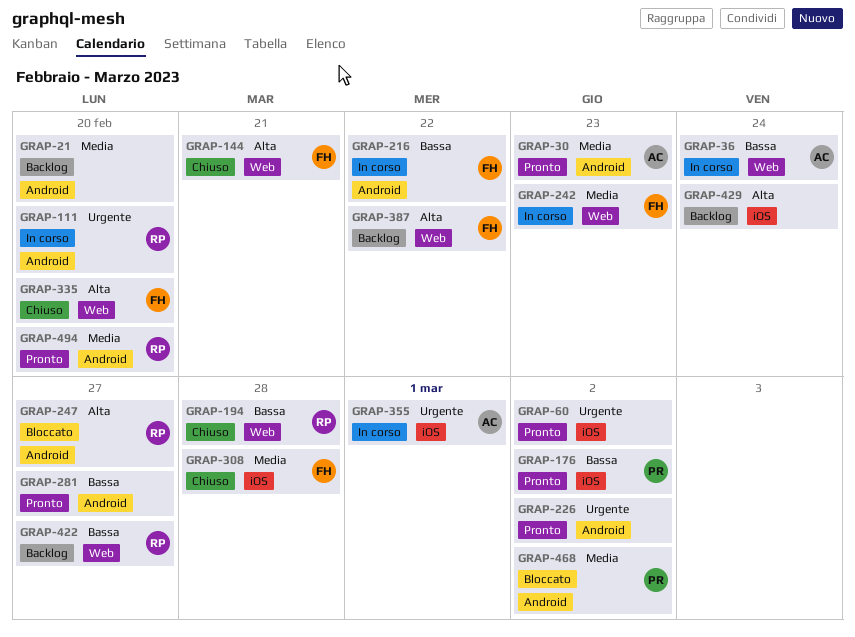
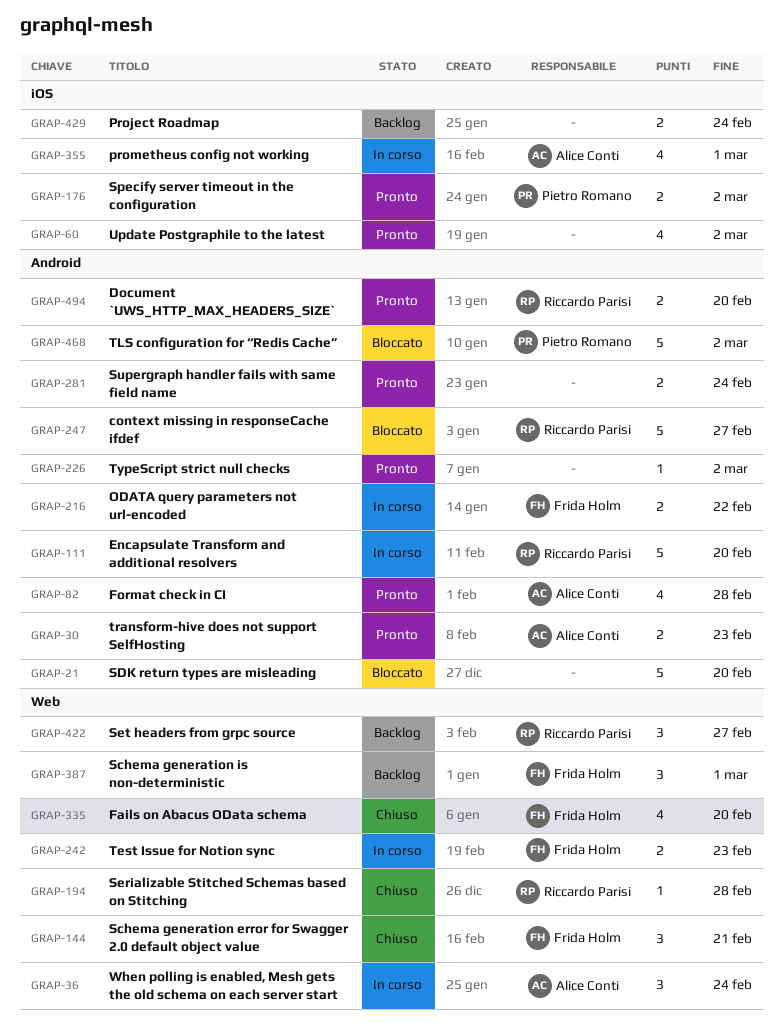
GRAP-21, status: Backlog -> Bloccato
GRAP-82: none -> present
GRAP-281, due: Feb 27 -> Feb 24
GRAP-308: present -> none
GRAP-387, due: Feb 22 -> Mar 1

